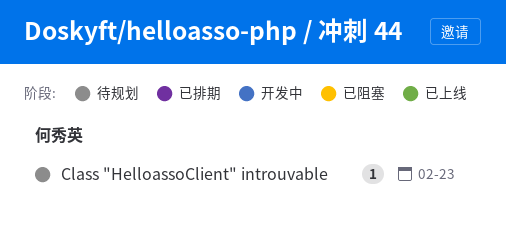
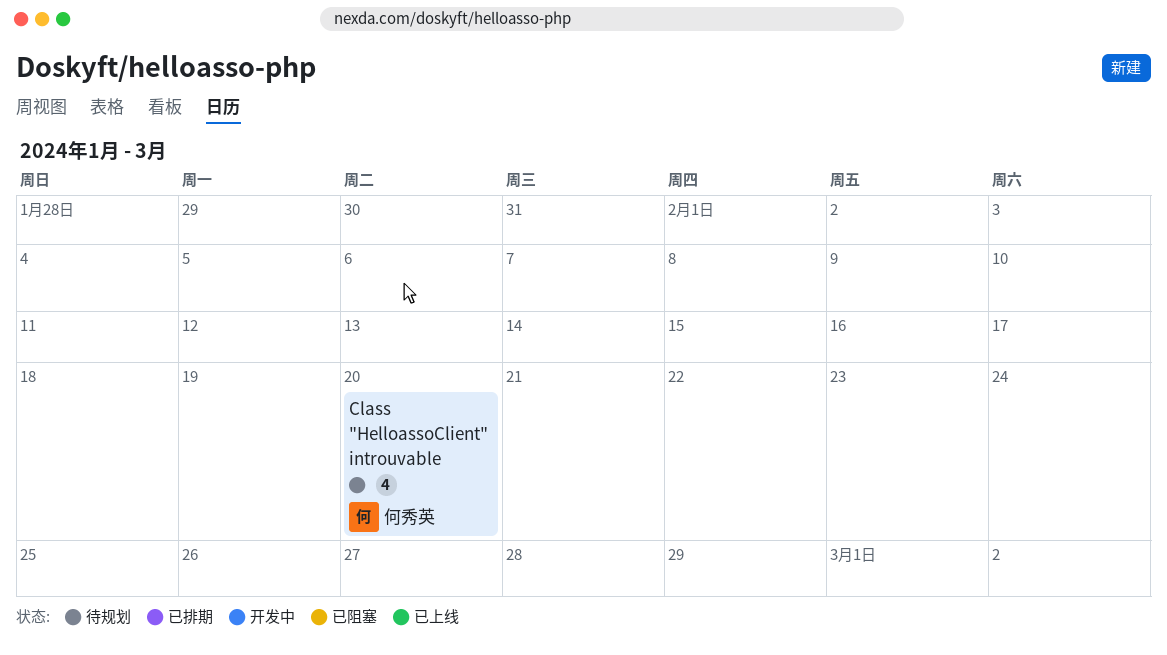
Class "HelloassoClient" introuvable, estimate: 1 -> 4
Class "HelloassoClient" introuvable, due: Feb 23 -> Feb 20

